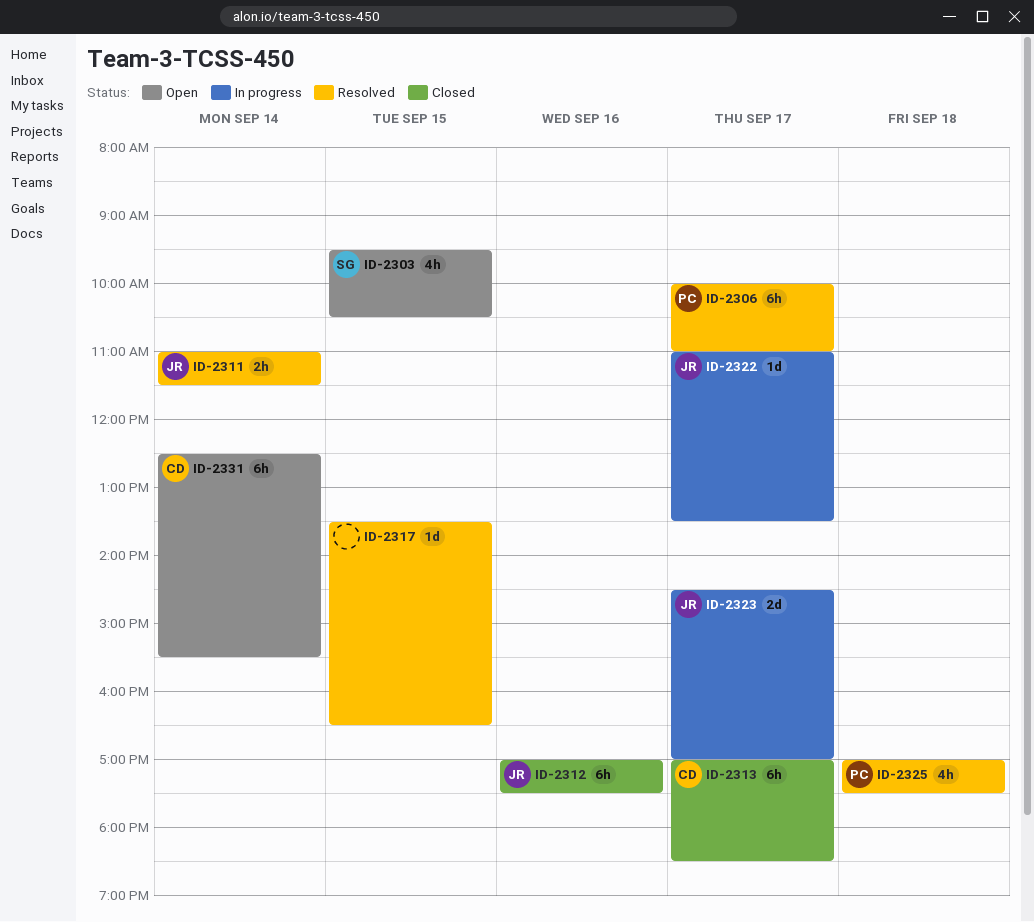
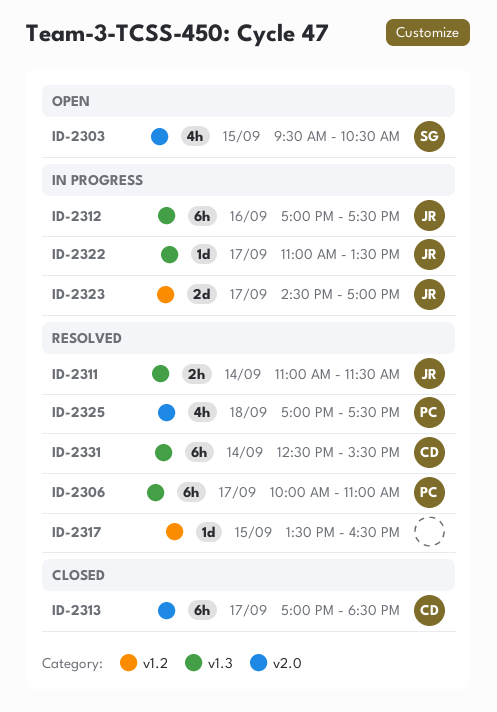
ID-2312, status: Closed -> In progress
ID-2331, status: Open -> Resolved

